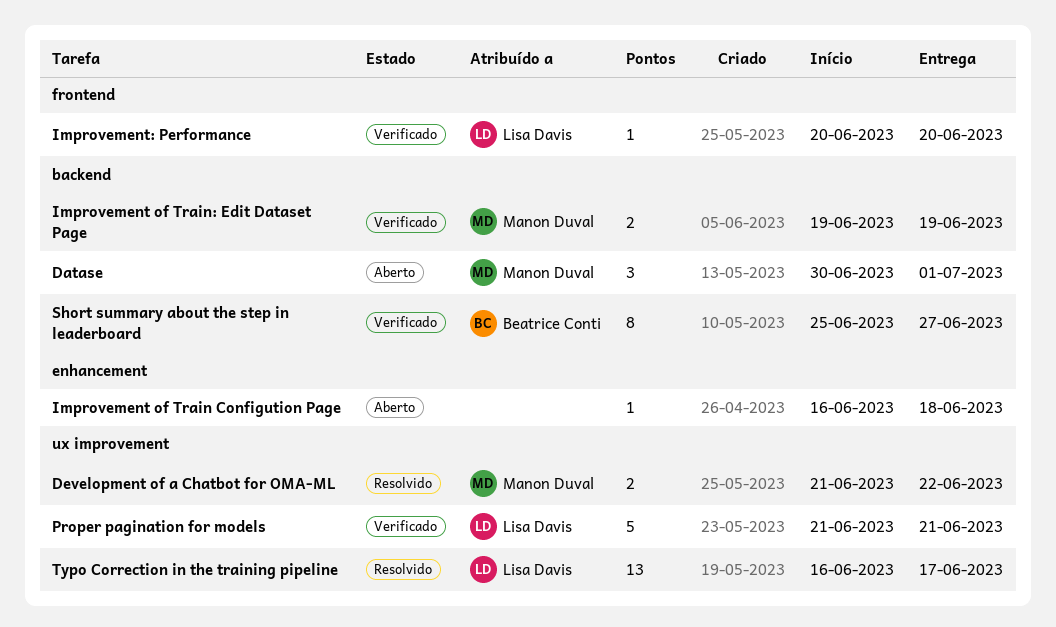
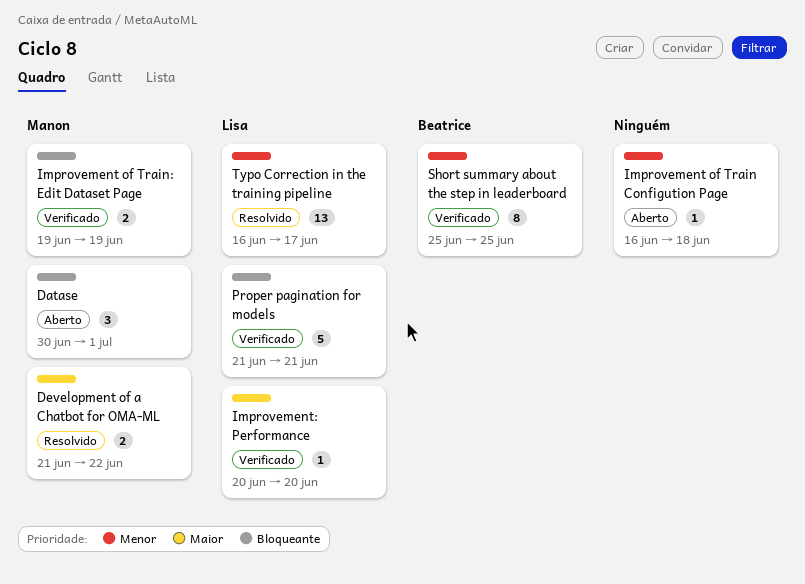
Short summary about the step in leaderboard, due: Jun 27 -> Jun 25

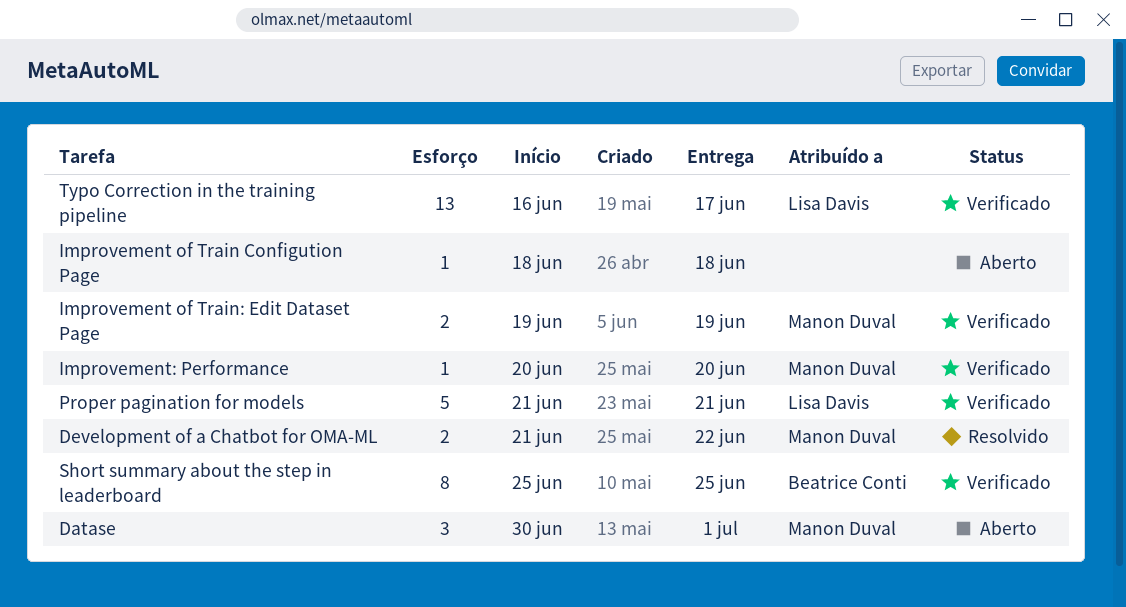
Improvement of Train Configution Page, start: Jun 16 -> Jun 18
Improvement: Performance, owner: Lisa Davis -> Manon Duval
Typo Correction in the training pipeline, status: Resolvido -> Verificado

